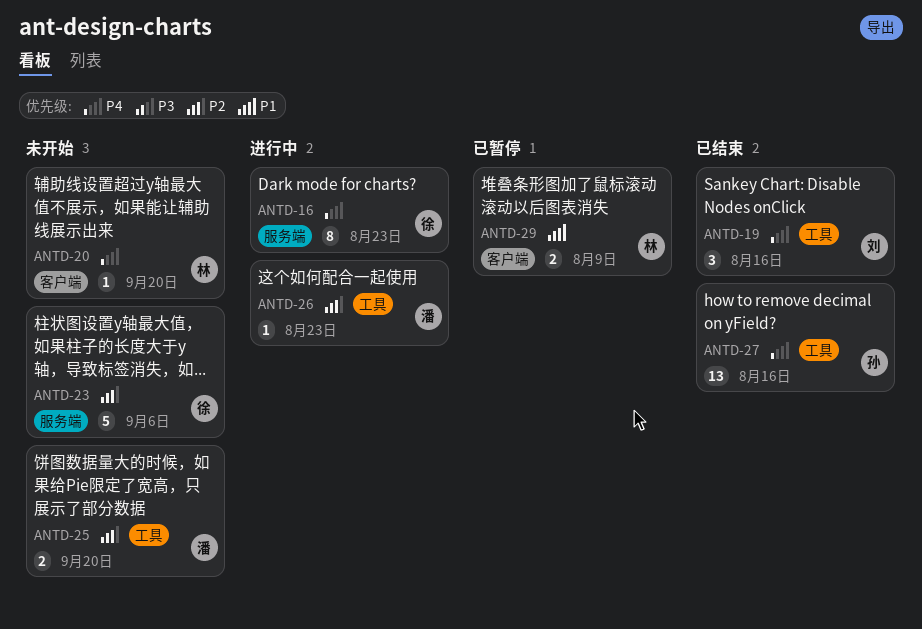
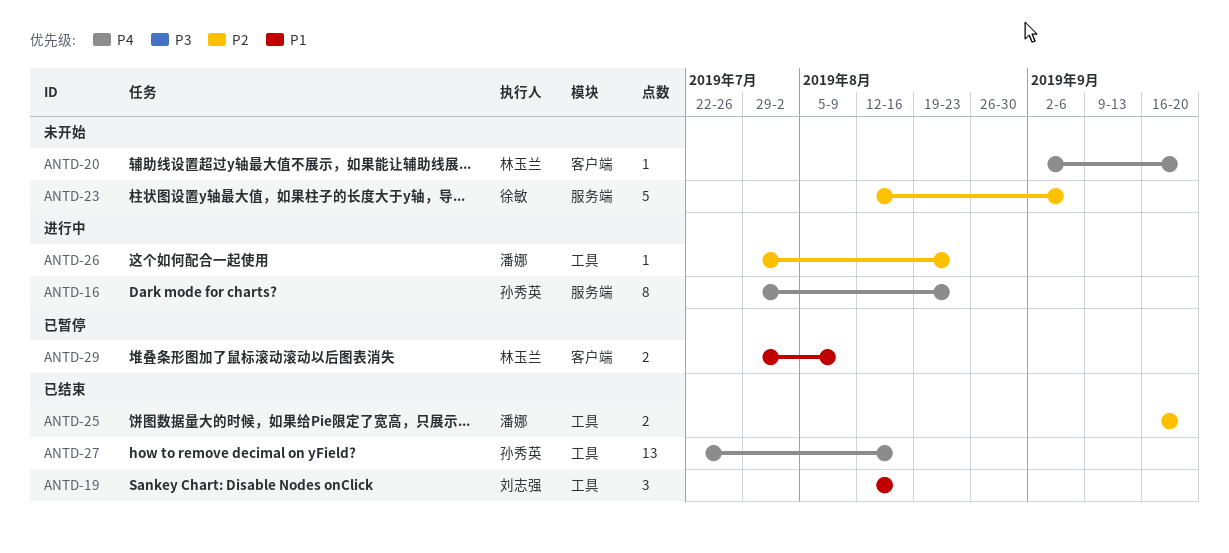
ANTD-16, owner: 徐敏 -> 孙秀英
ANTD-19, priority: P4 -> P1
ANTD-25, status: 未开始 -> 已结束

